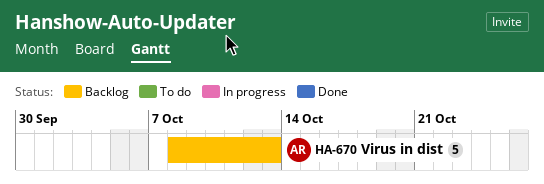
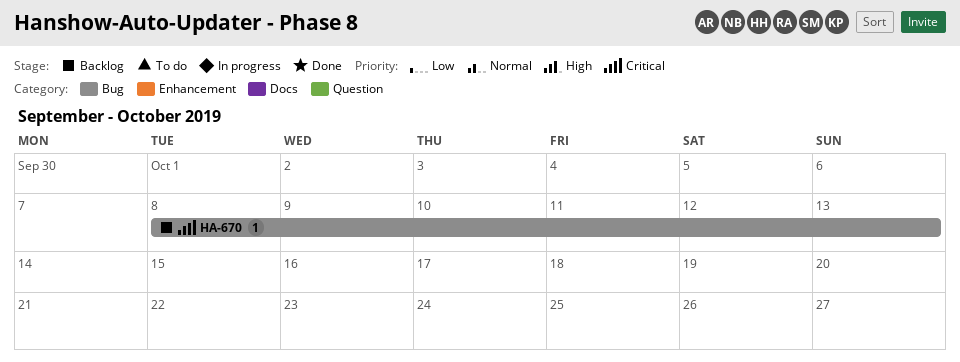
HA-670, estimate: 5 -> 1

